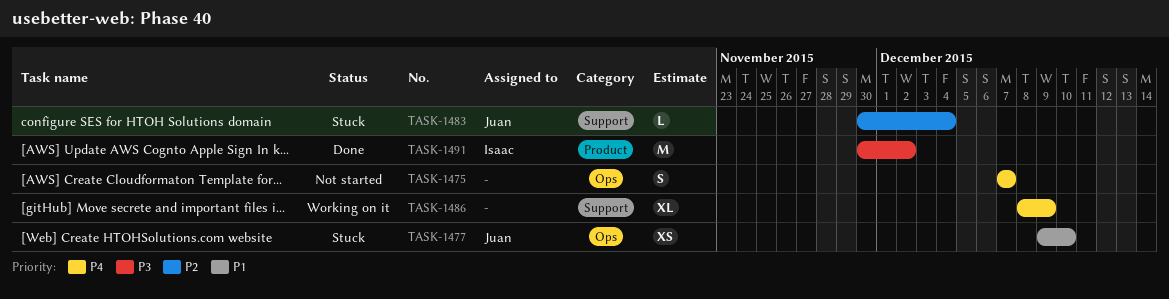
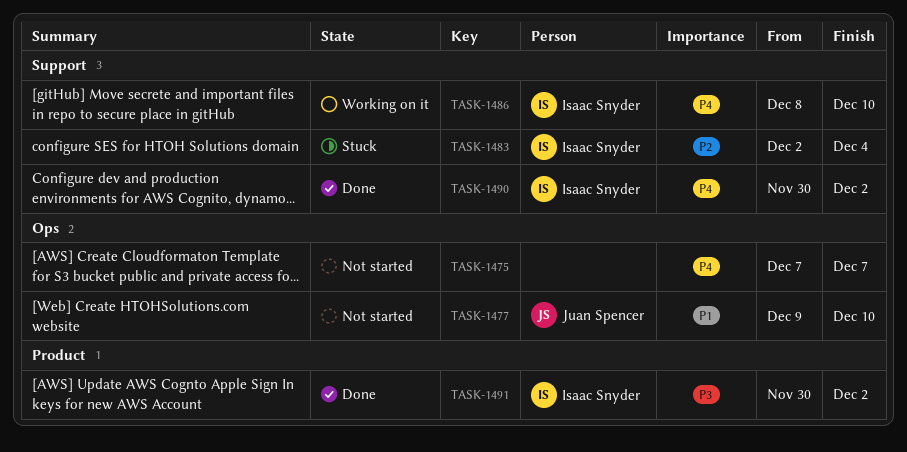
TASK-1477, status: Stuck -> Not started
TASK-1483, owner: Juan Spencer -> Isaac Snyder
TASK-1483, start: Nov 30 -> Dec 2
TASK-1486, owner: none -> Isaac Snyder
TASK-1486, due: Dec 9 -> Dec 10
TASK-1490: none -> present

